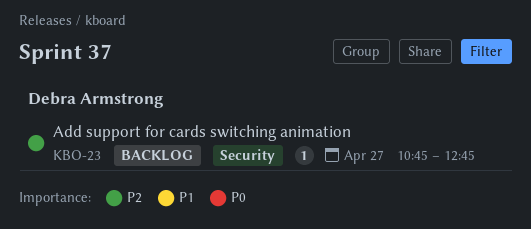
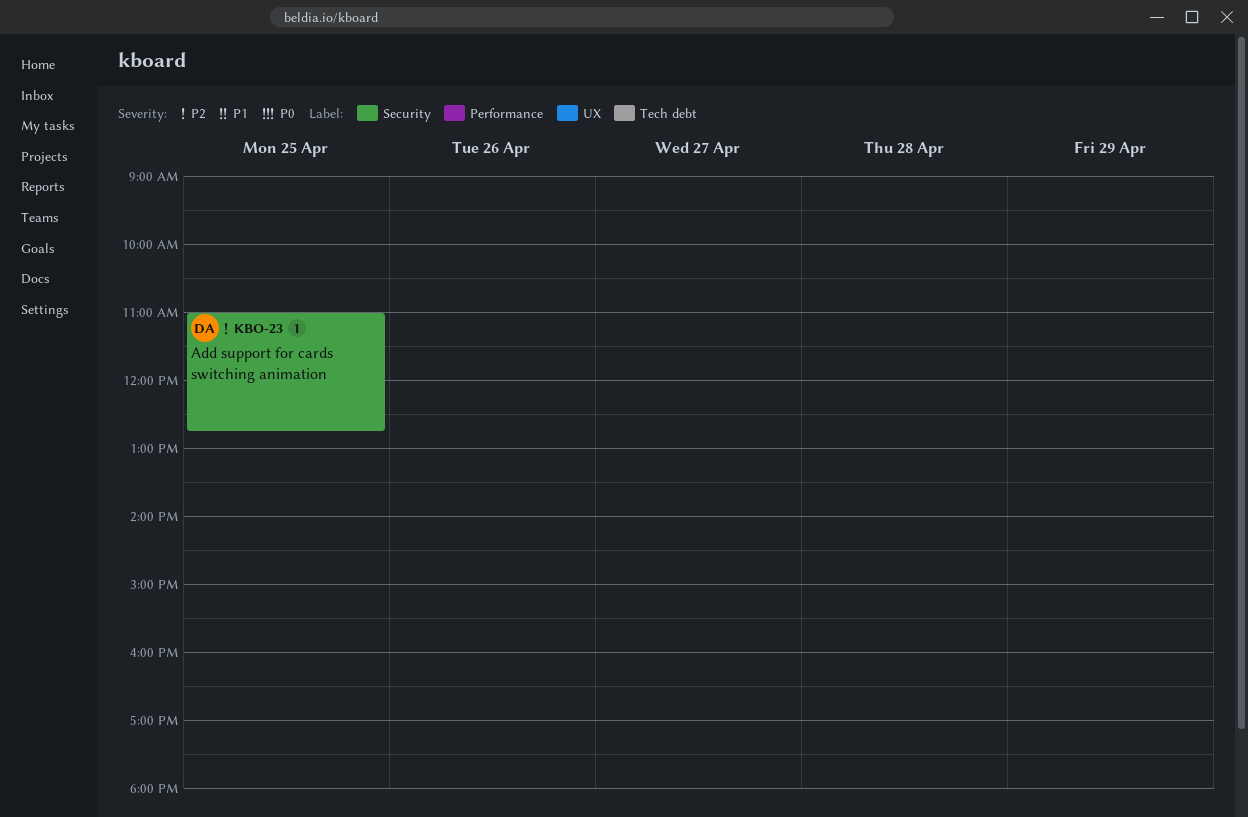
KBO-23, day: Apr 27 -> Apr 25
KBO-23, begins: 10:45 -> 11:00

